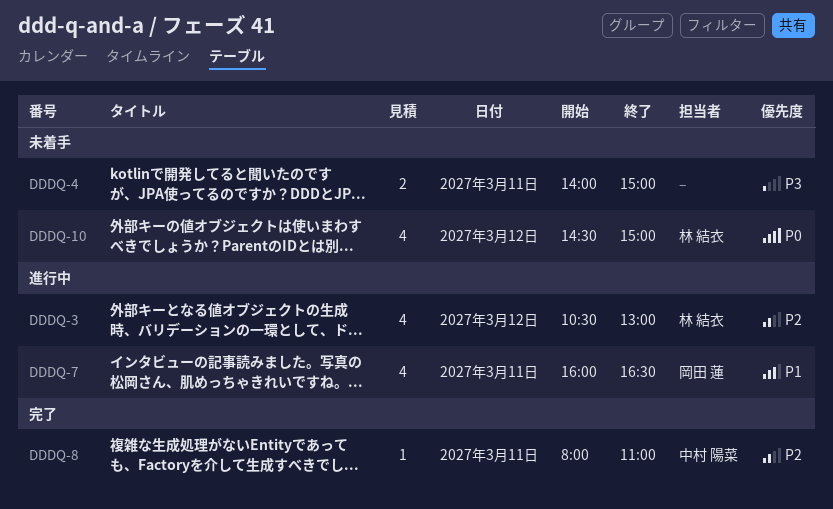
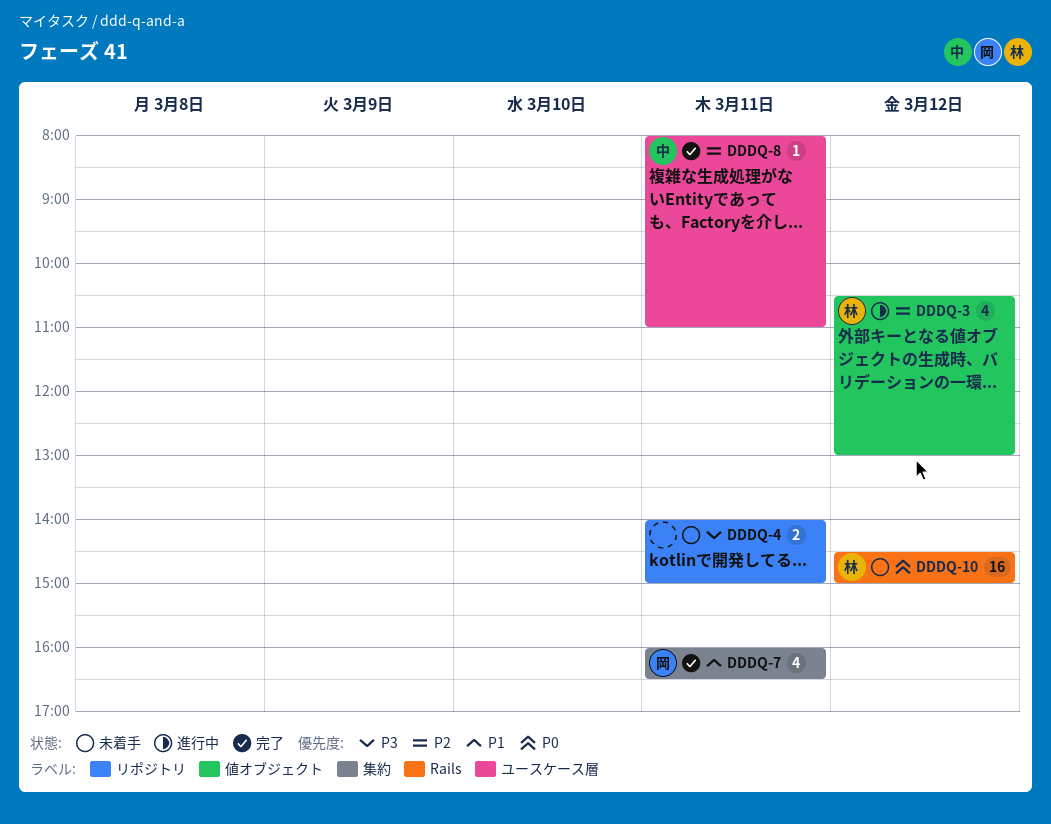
DDDQ-7, status: 進行中 -> 完了
DDDQ-10, estimate: 4 -> 16

